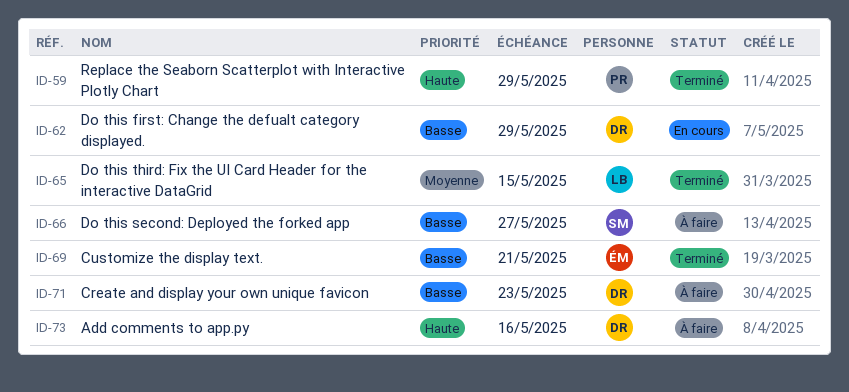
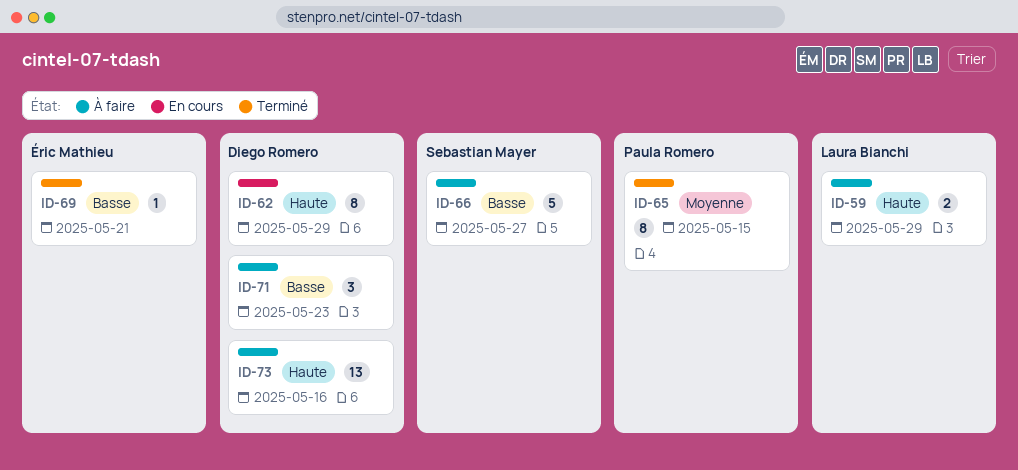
ID-59, status: Terminé -> À faire
ID-59, owner: Paula Romero -> Laura Bianchi
ID-62, priority: Basse -> Haute
ID-65, owner: Laura Bianchi -> Paula Romero

